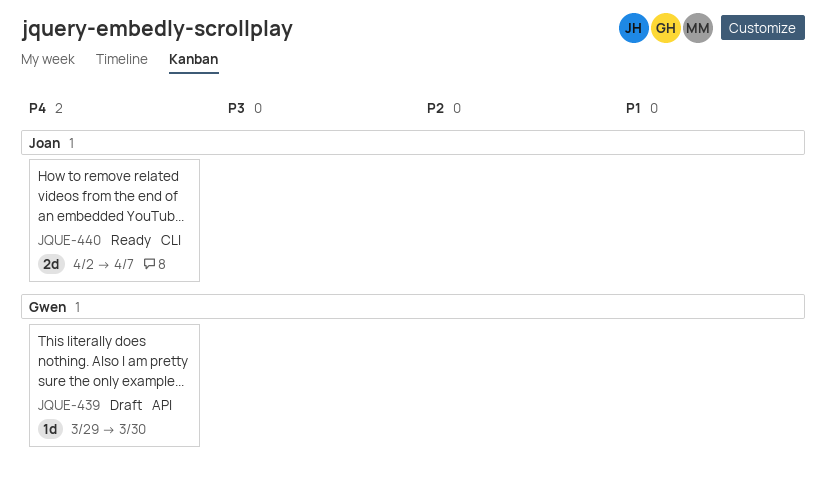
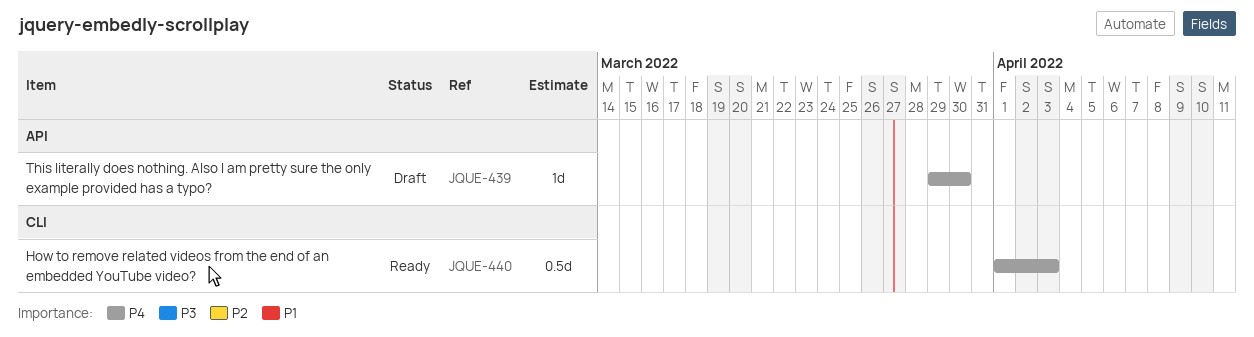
JQUE-440, estimate: 2d -> 0.5d
JQUE-440, start: Apr 2 -> Apr 1
JQUE-440, due: Apr 7 -> Apr 3

